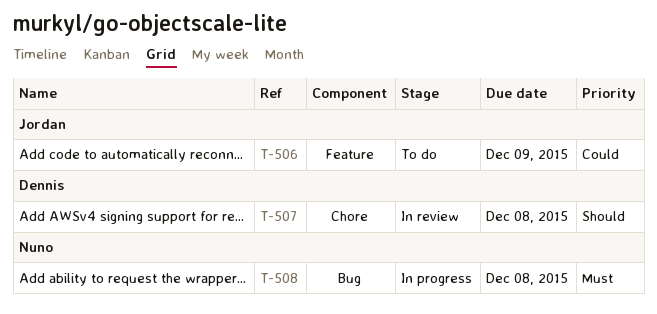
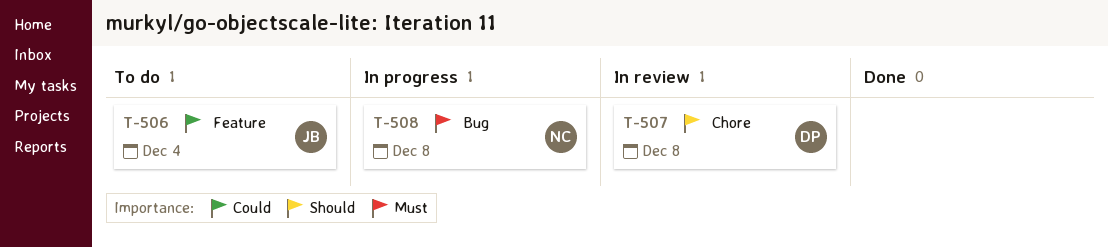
T-506, due: Dec 9 -> Dec 4

